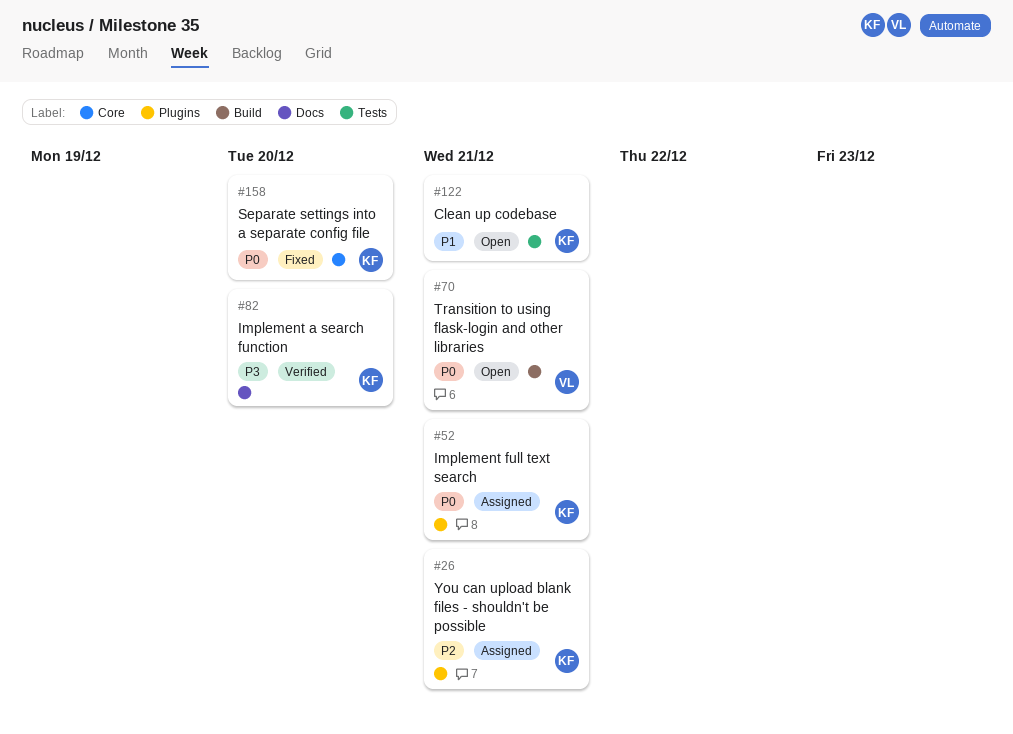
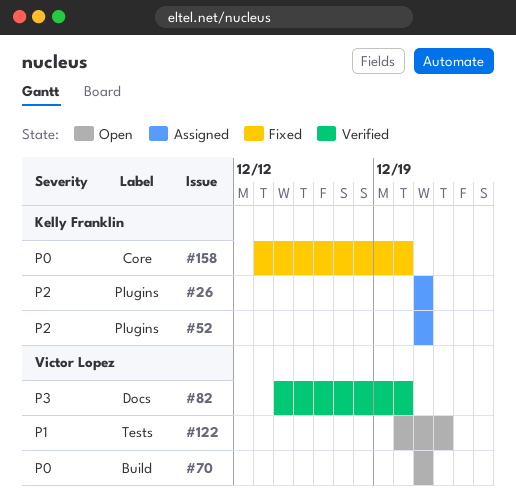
#52, priority: P0 -> P2
#82, owner: Kelly Franklin -> Victor Lopez
#122, owner: Kelly Franklin -> Victor Lopez
#122, due: Dec 21 -> Dec 22

